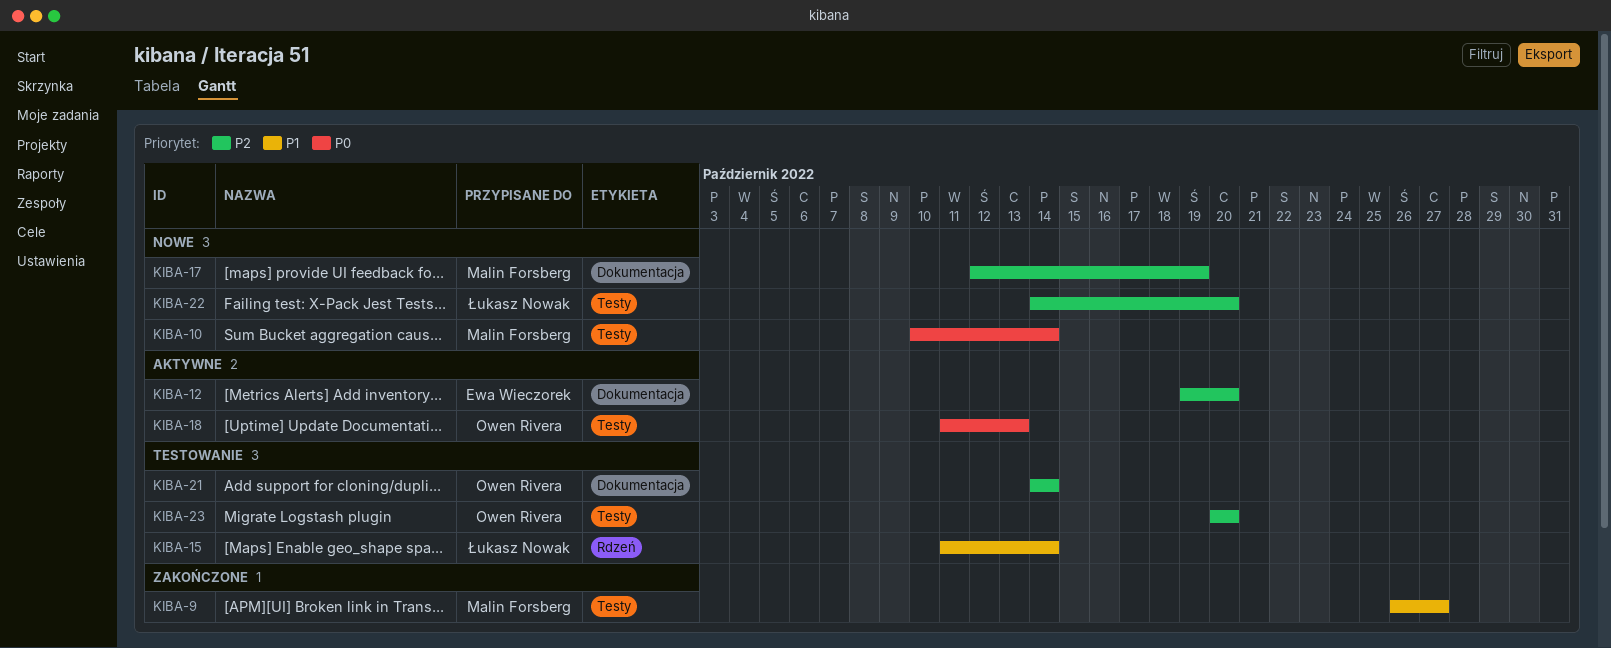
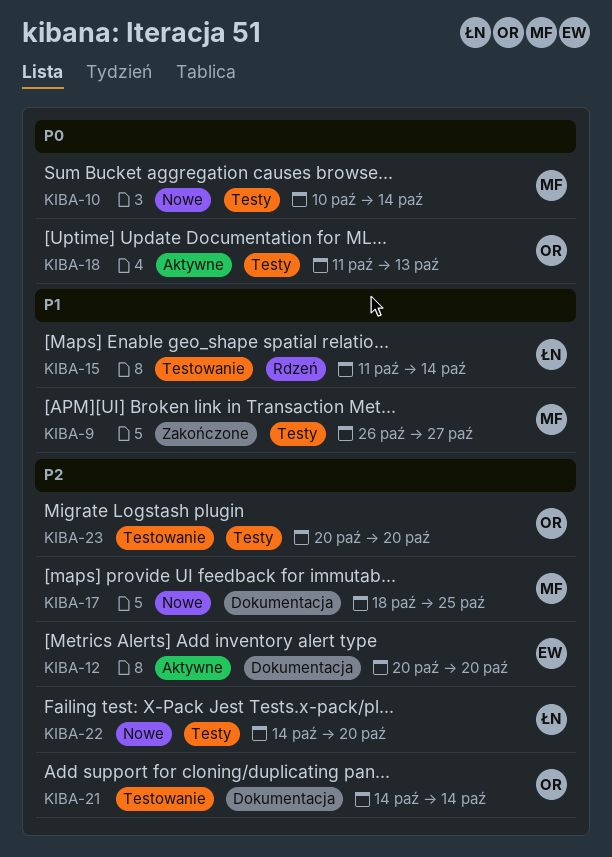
KIBA-12, start: Oct 19 -> Oct 20
KIBA-17, start: Oct 12 -> Oct 18
KIBA-17, due: Oct 19 -> Oct 25

